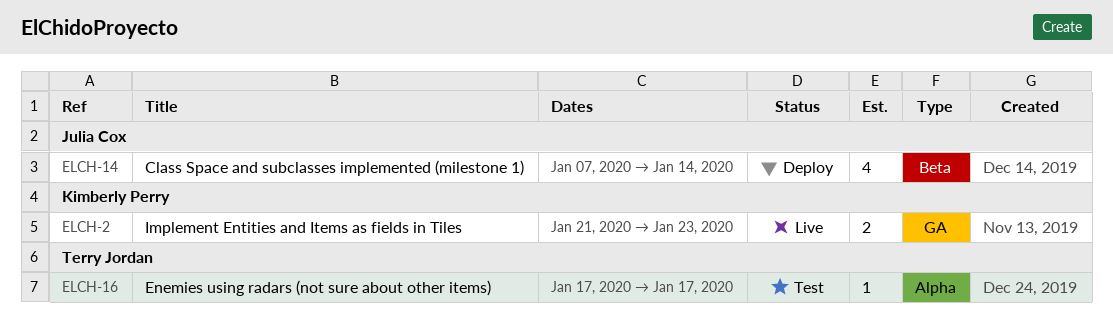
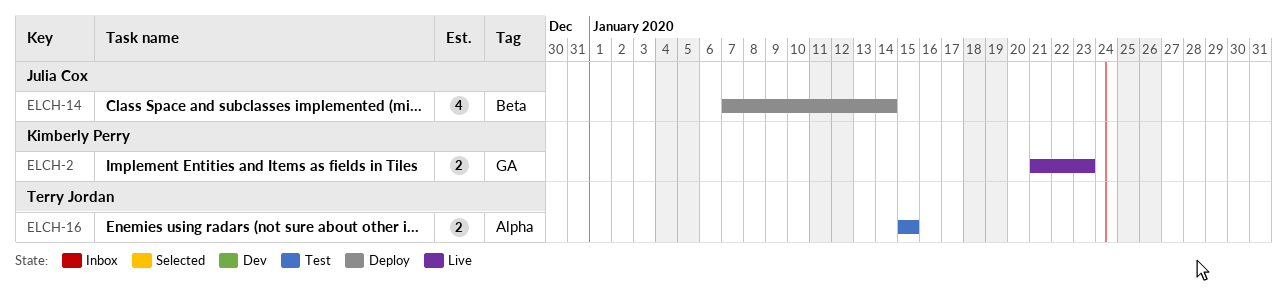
ELCH-16, estimate: 1 -> 2
ELCH-16, start: Jan 17 -> Jan 15
ELCH-16, due: Jan 17 -> Jan 15

